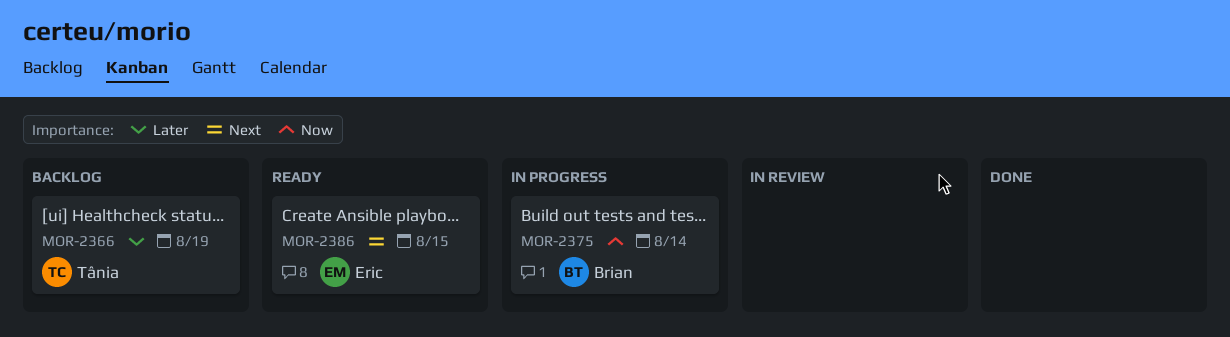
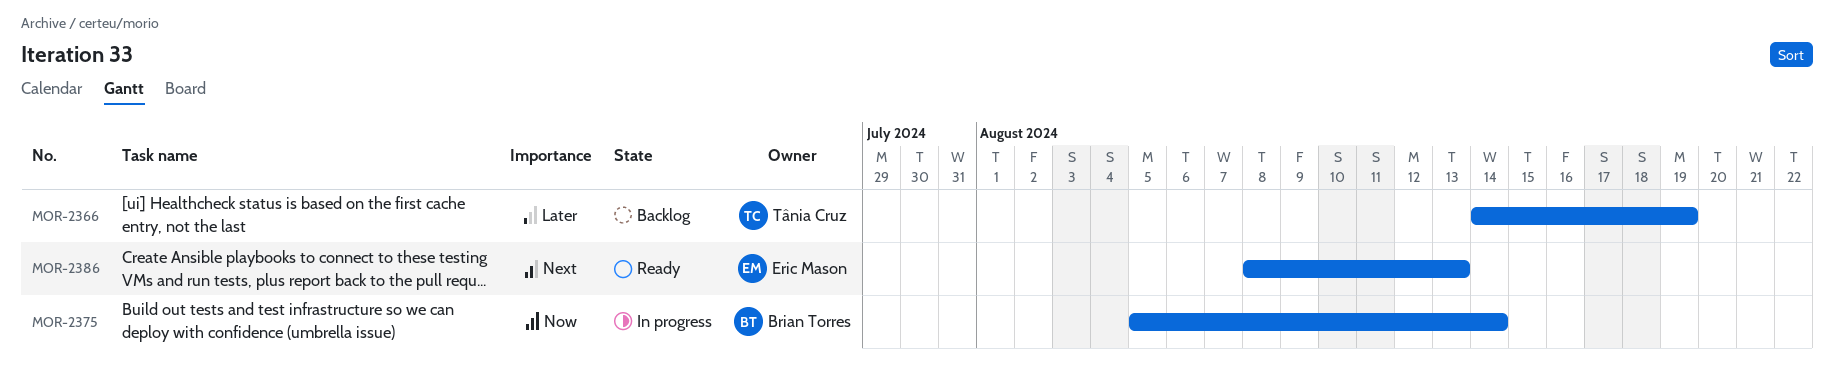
MOR-2386, due: Aug 15 -> Aug 13

